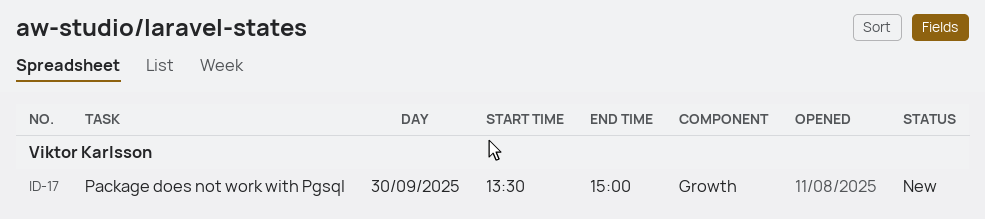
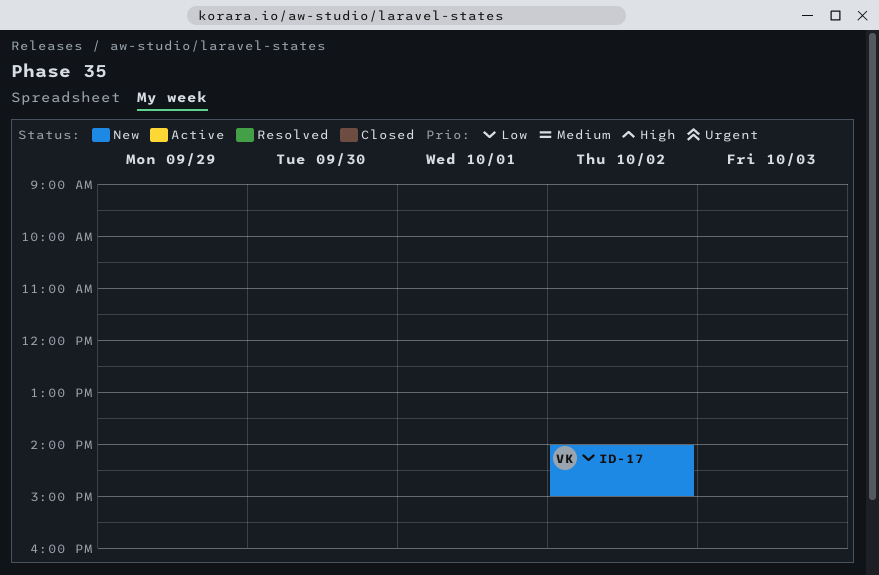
ID-17, day: Sep 30 -> Oct 2
ID-17, begins: 13:30 -> 14:00

